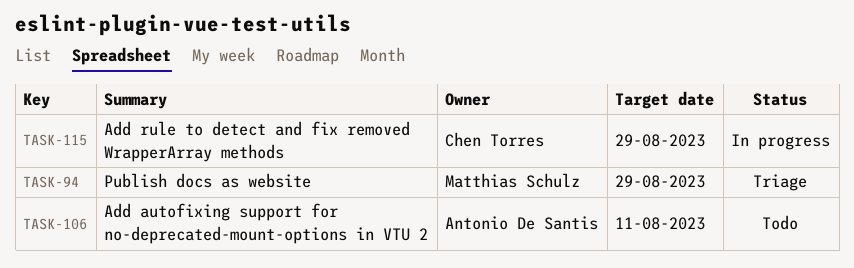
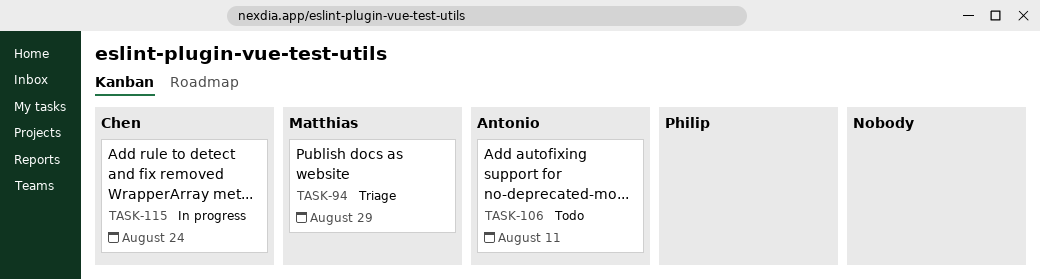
TASK-115, due: Aug 29 -> Aug 24

